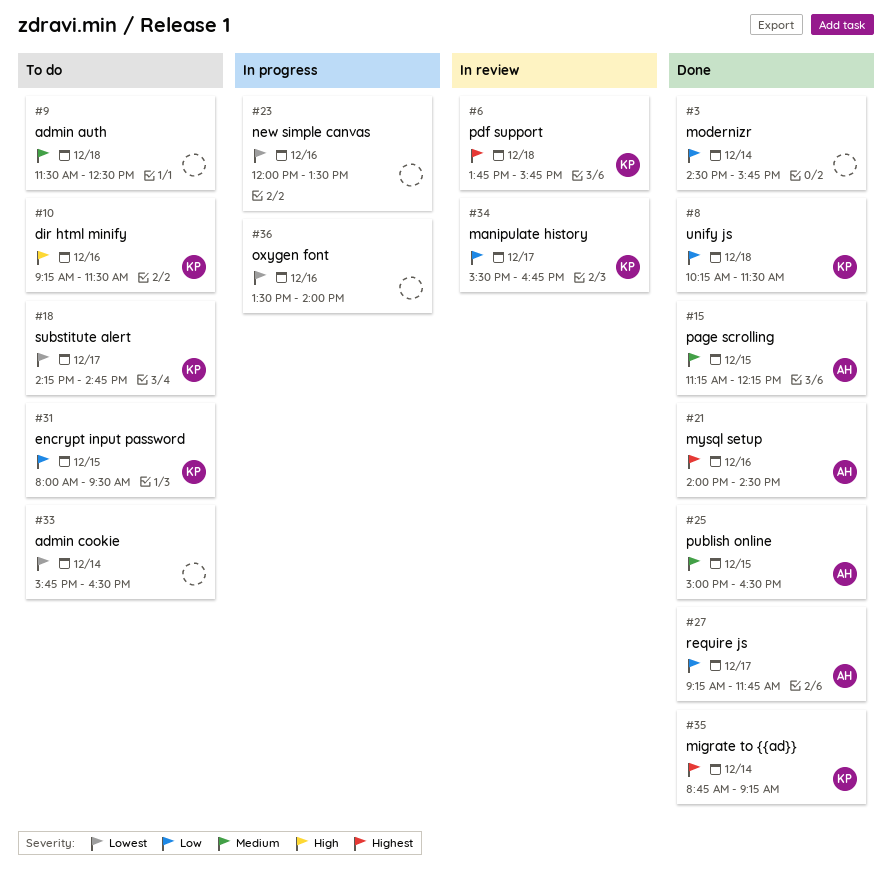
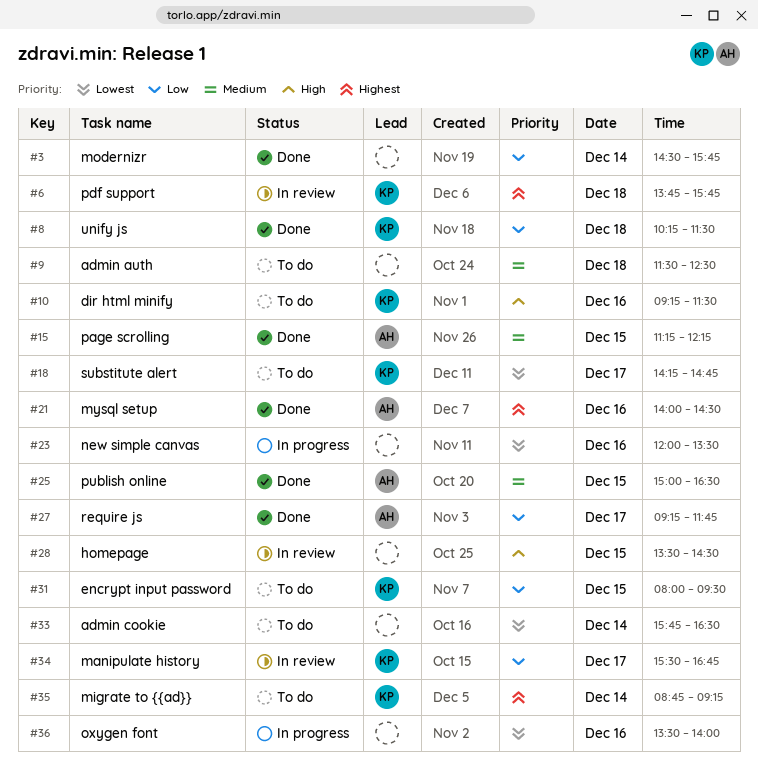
#28: none -> present
#35, status: Done -> To do

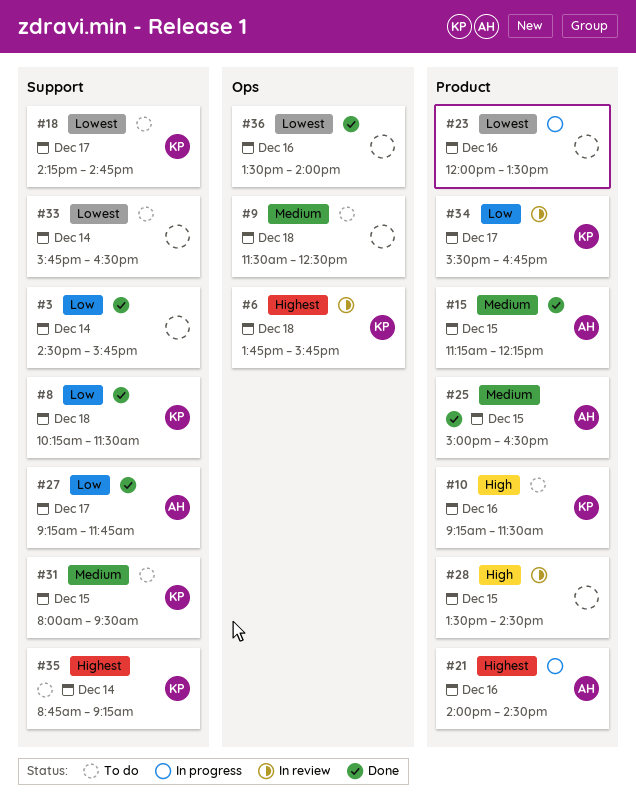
#21, status: Done -> In progress
#31, priority: Low -> Medium
#36, status: In progress -> Done

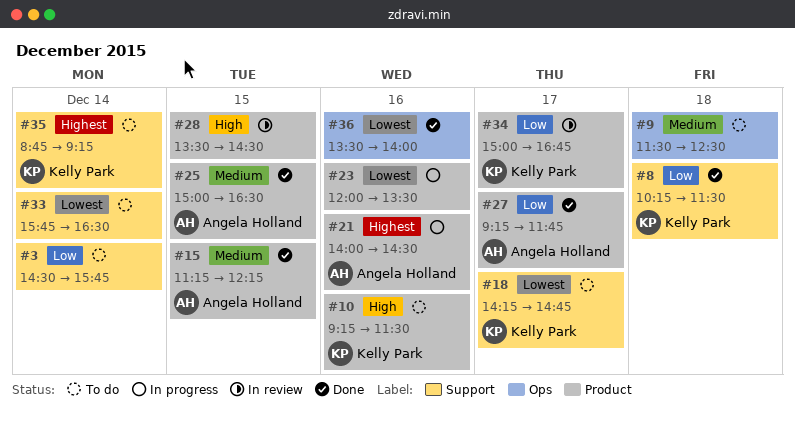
#3, status: Done -> To do
#6: present -> none
#27, label: Support -> Product
#31: present -> none
#34, begins: 15:30 -> 15:00

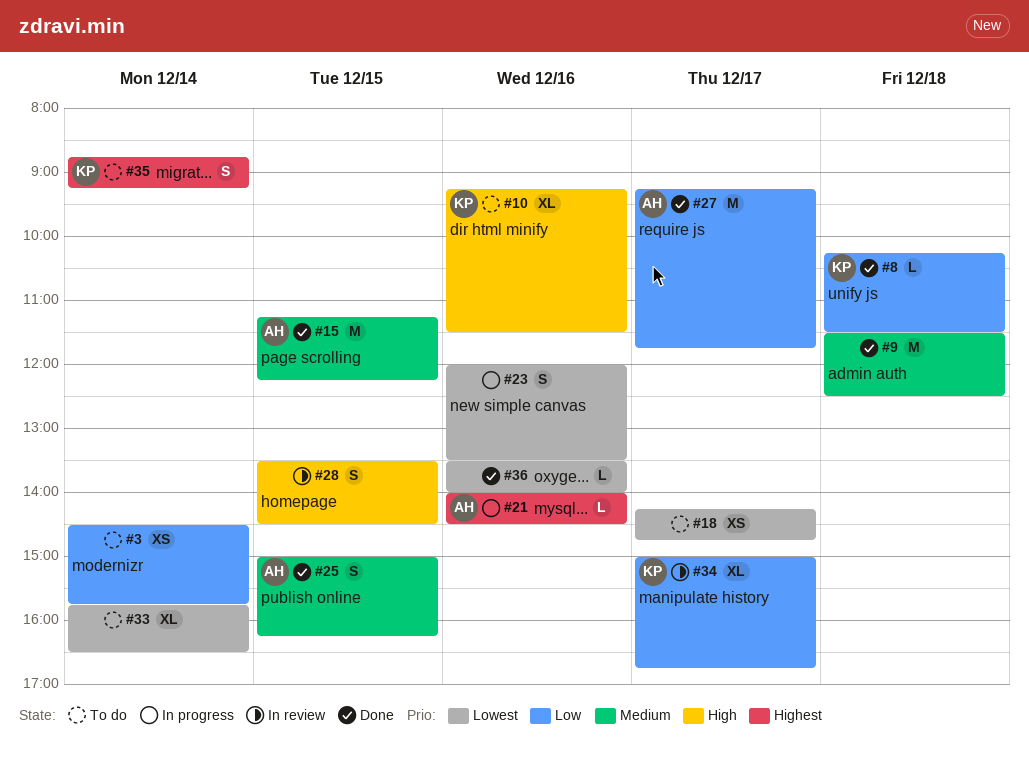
#9, status: To do -> Done
#18, owner: Kelly Park -> none
#25, ends: 16:30 -> 16:15

